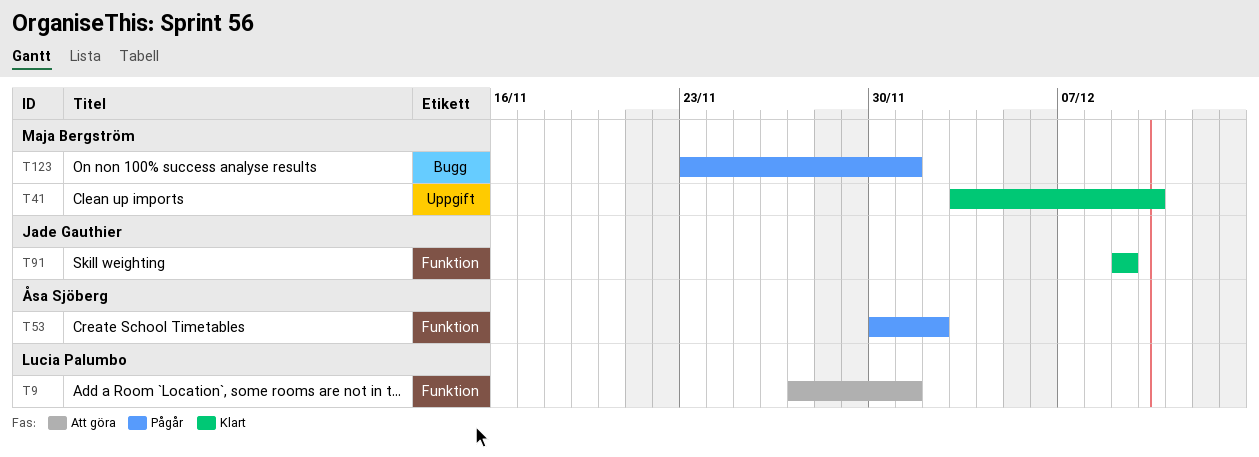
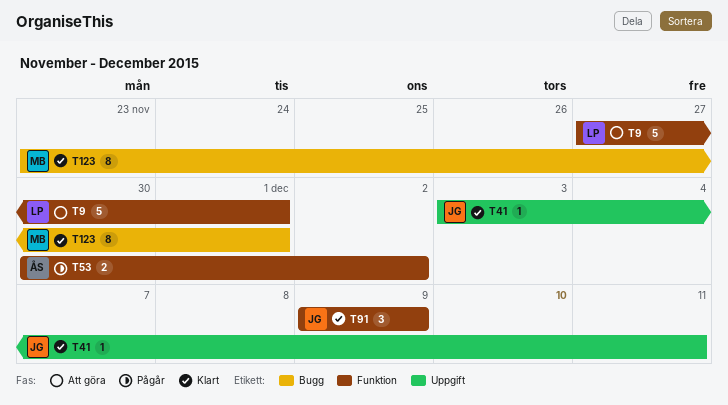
T41, owner: Maja Bergström -> Jade Gauthier
T41, due: Dec 10 -> Dec 11
T123, status: Pågår -> Klart

